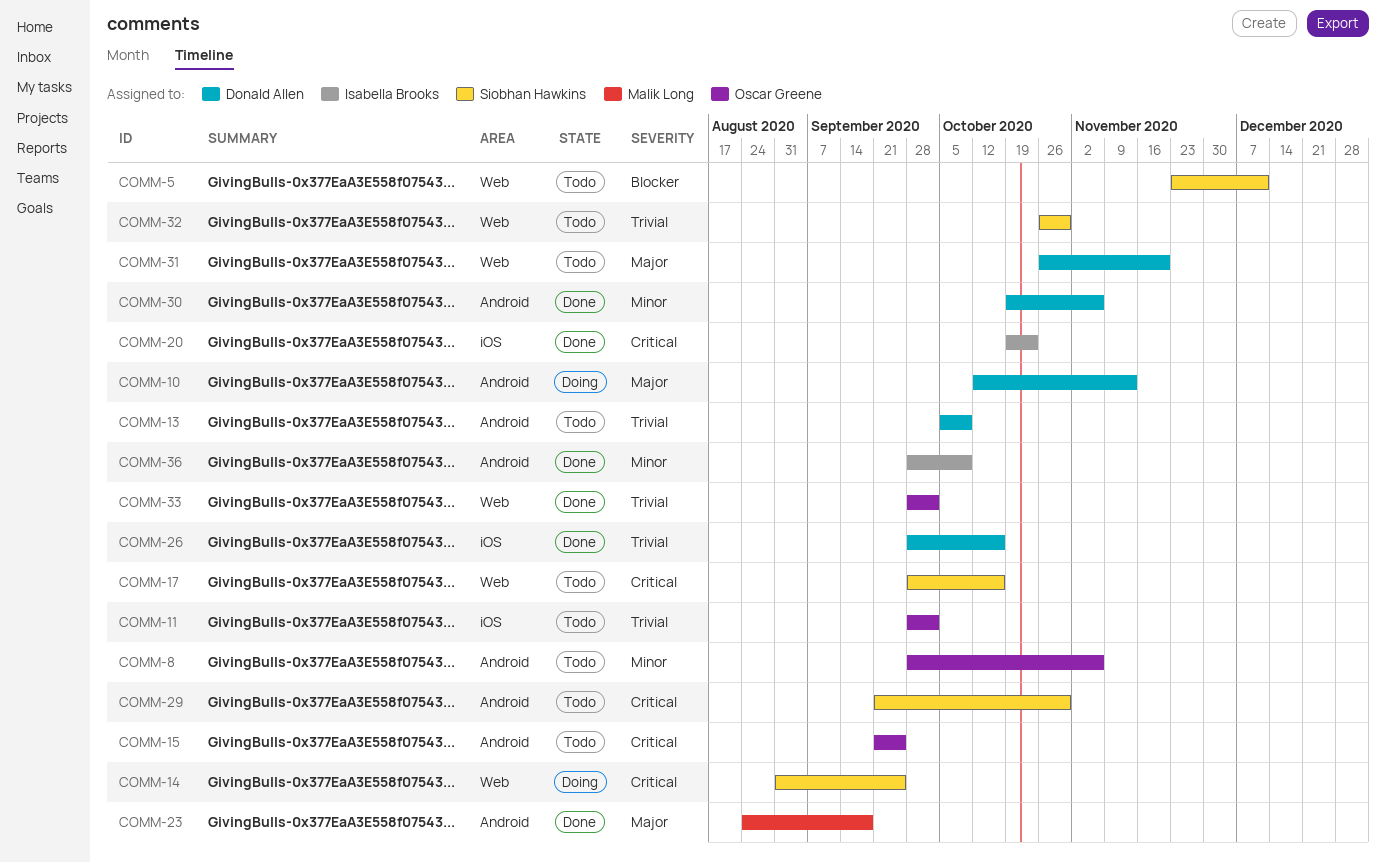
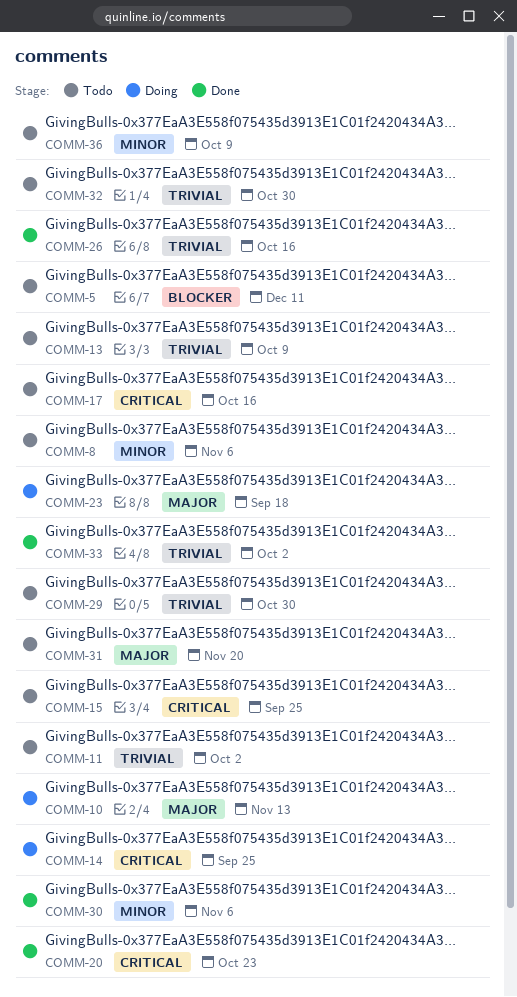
COMM-23, status: Done -> Doing
COMM-29, priority: Critical -> Trivial
COMM-36, status: Done -> Todo

